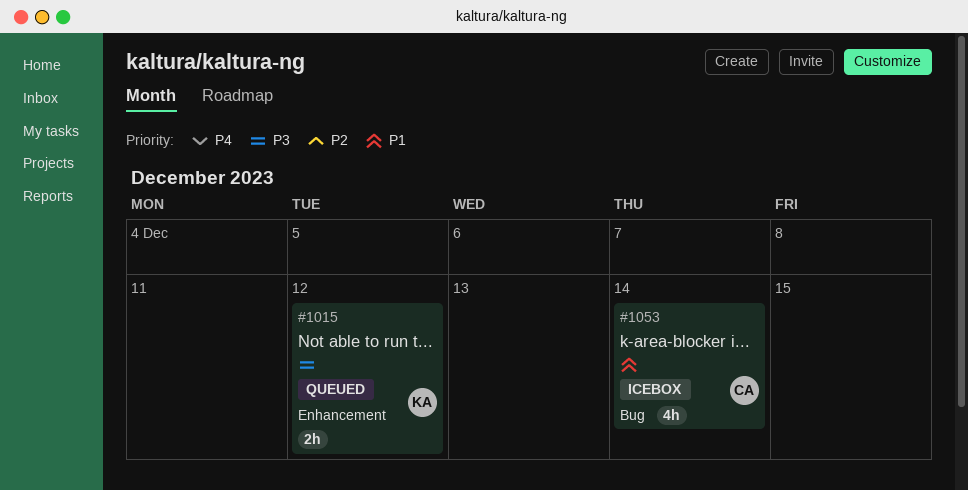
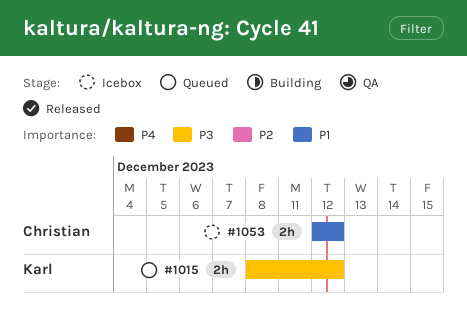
#1053, estimate: 4h -> 2h
#1053, due: Dec 14 -> Dec 12

